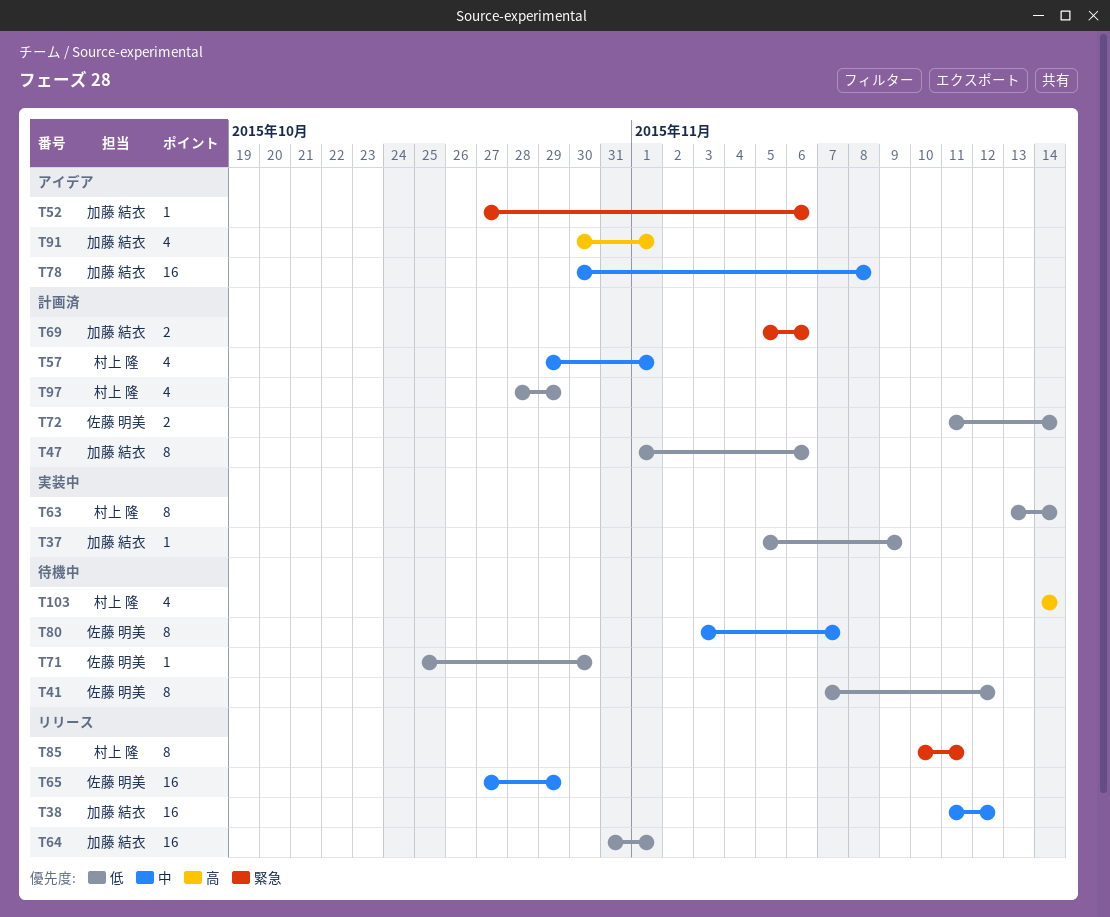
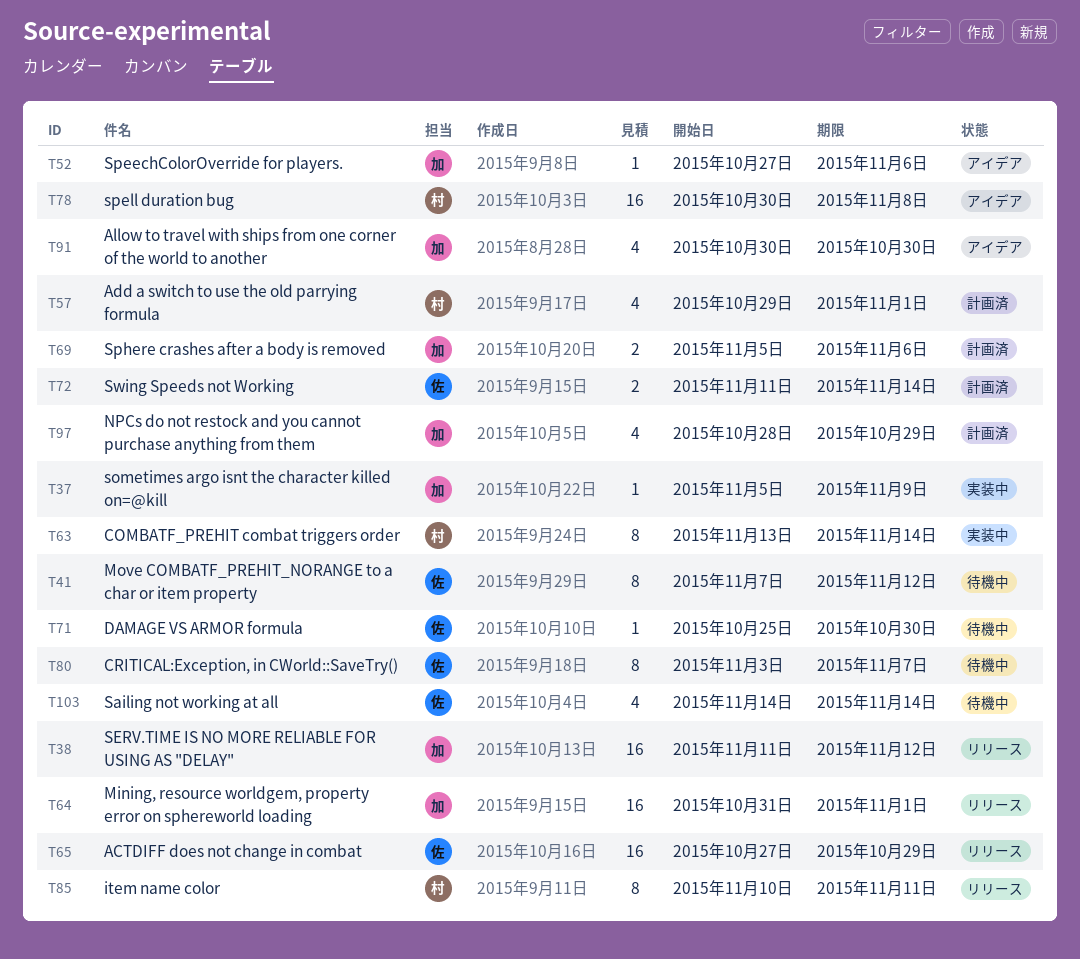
T47: present -> none
T78, owner: 加藤 結衣 -> 村上 隆
T91, due: Nov 1 -> Oct 30
T97, owner: 村上 隆 -> 加藤 結衣
T103, owner: 村上 隆 -> 佐藤 明美

